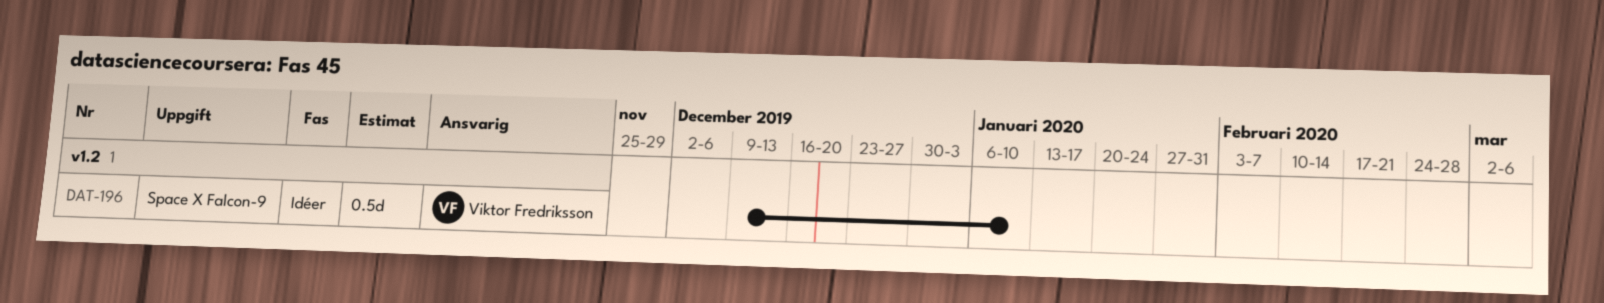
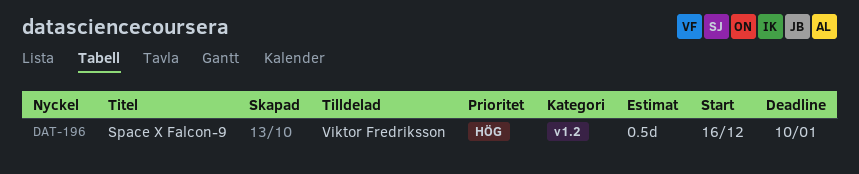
DAT-196, start: Dec 9 -> Dec 16

